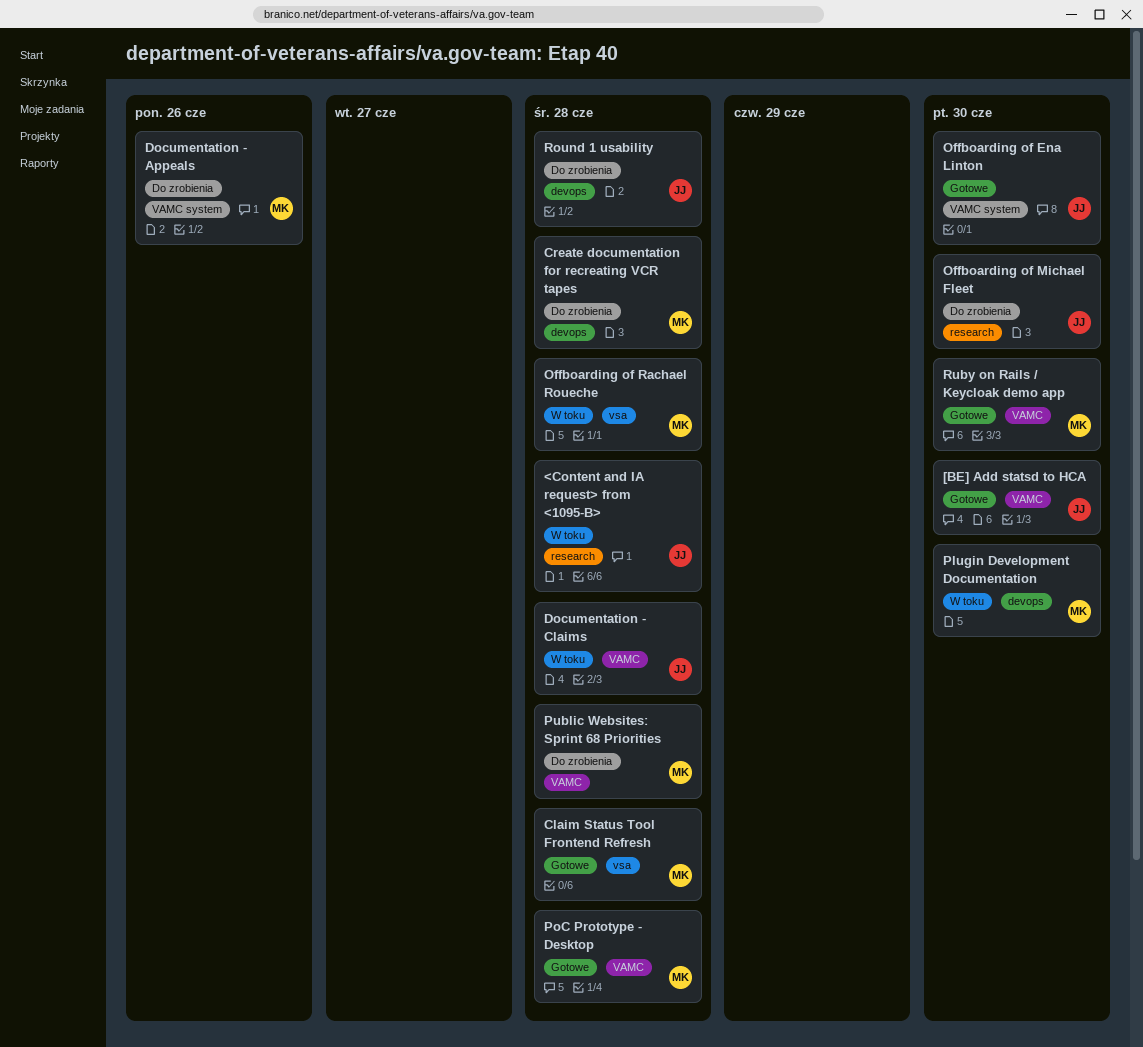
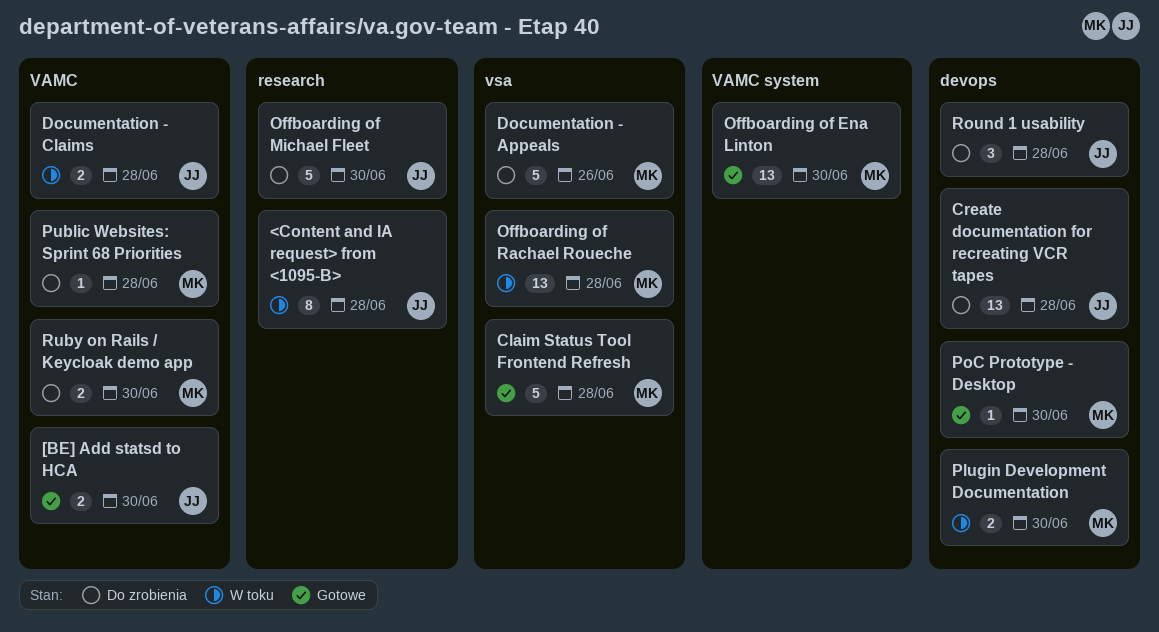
Create documentation for recreating VCR tapes, owner: MK -> JJ
Documentation - Appeals, label: VAMC system -> vsa
Offboarding of Ena Linton, owner: JJ -> MK
PoC Prototype - Desktop, label: VAMC -> devops
PoC Prototype - Desktop, due: Jun 28 -> Jun 30
Ruby on Rails / Keycloak demo app, status: Gotowe -> Do zrobienia

